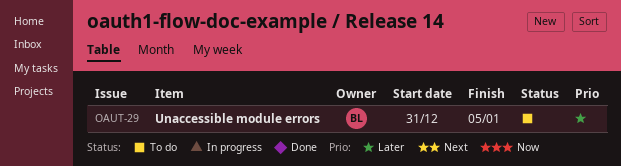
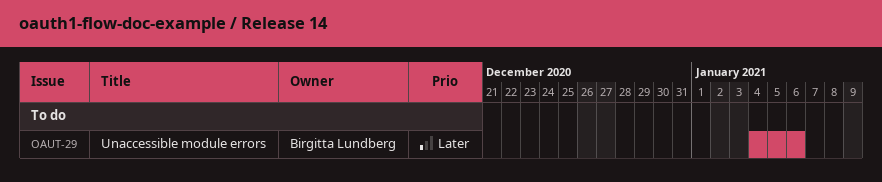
OAUT-29, start: Dec 31 -> Jan 4
OAUT-29, due: Jan 5 -> Jan 6

